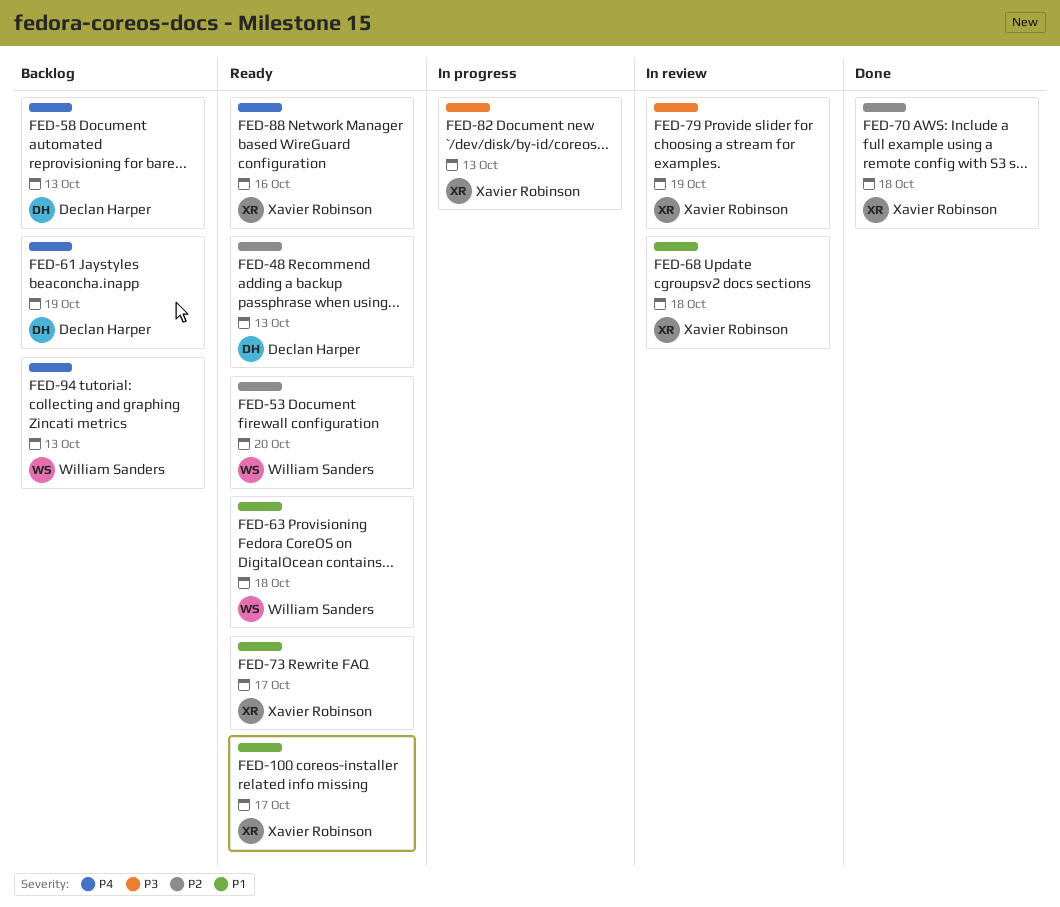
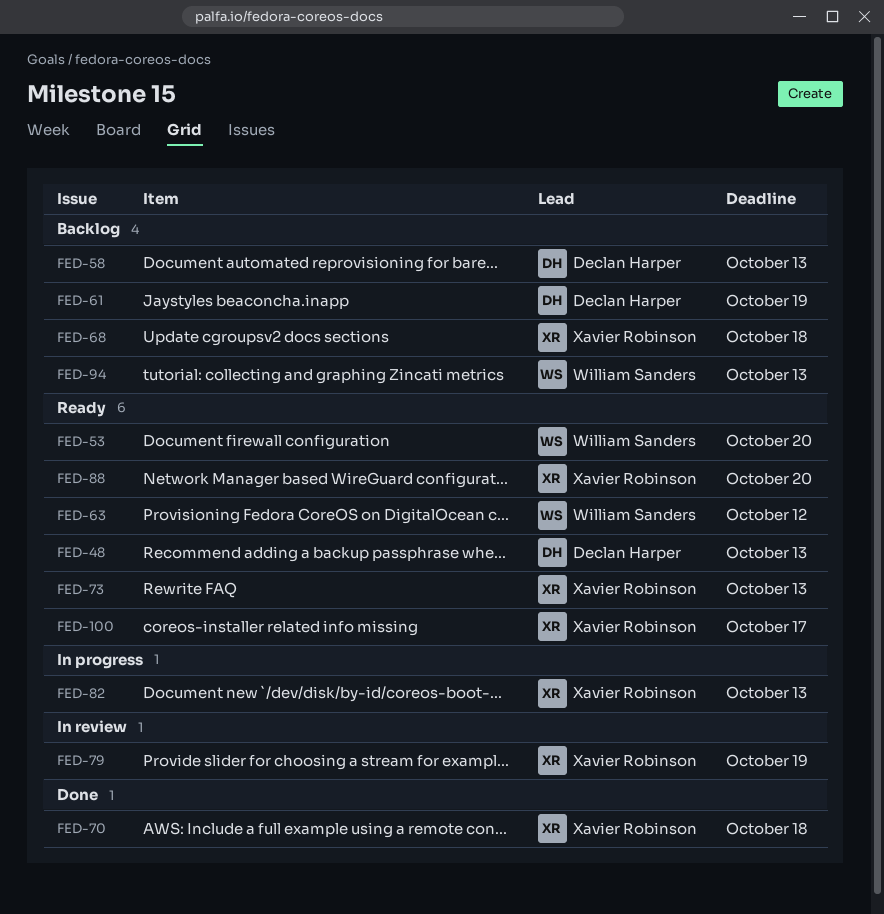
FED-63, due: Oct 18 -> Oct 12
FED-68, status: In review -> Backlog
FED-73, due: Oct 17 -> Oct 13
FED-88, due: Oct 16 -> Oct 20

